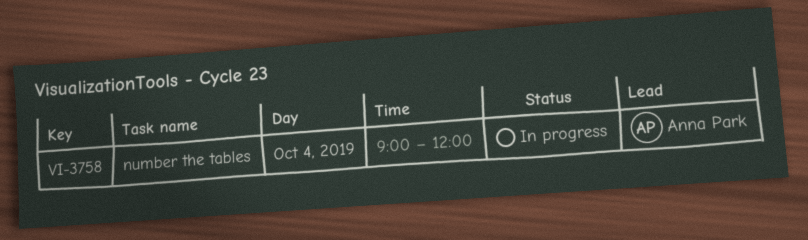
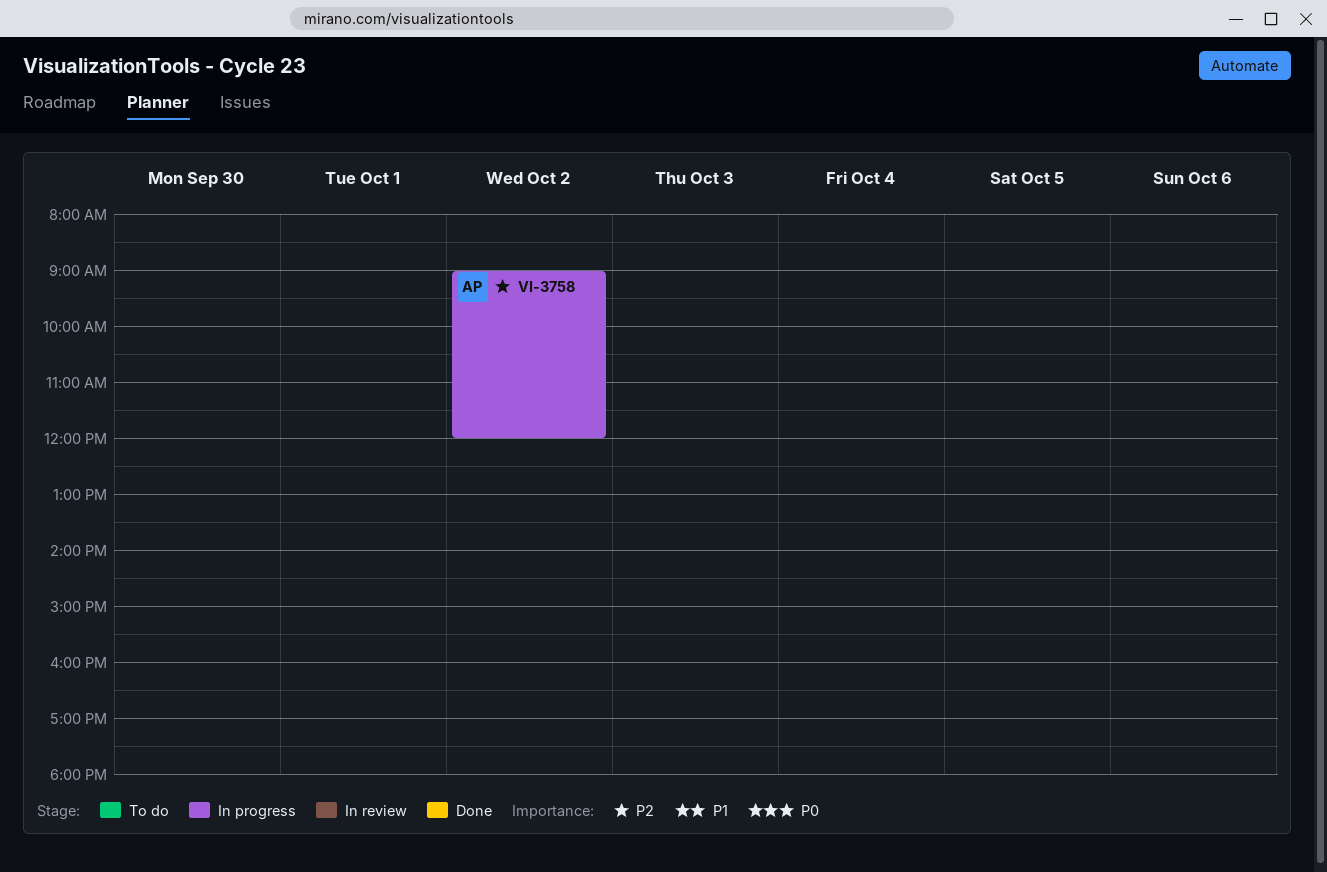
VI-3758, day: Oct 4 -> Oct 2

